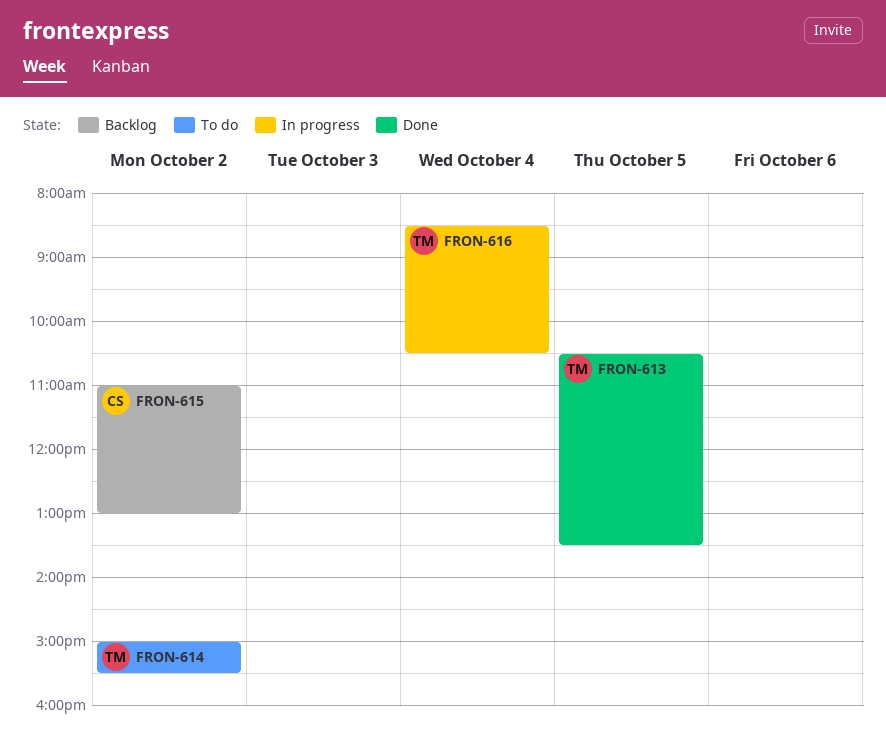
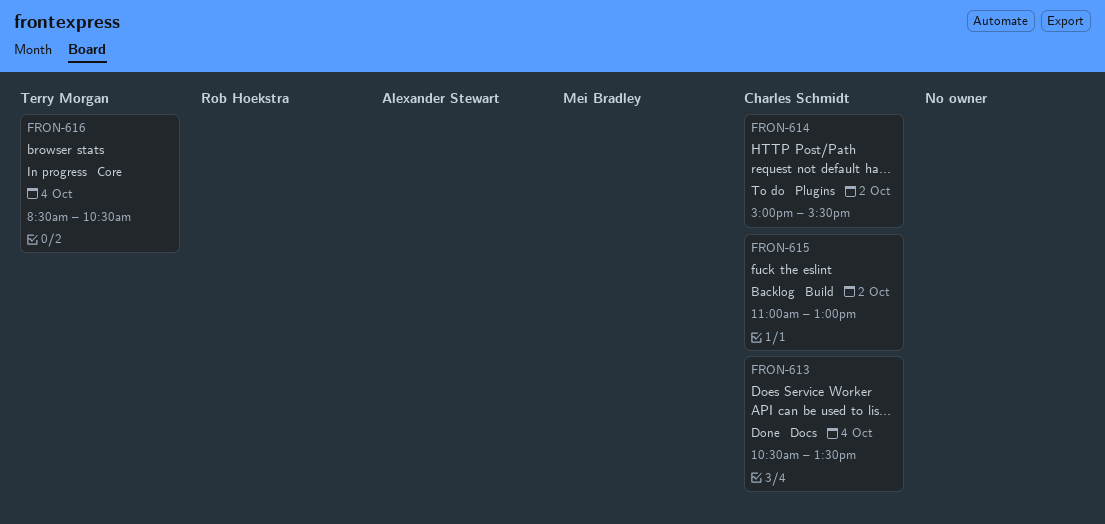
FRON-613, owner: Terry Morgan -> Charles Schmidt
FRON-613, day: Oct 5 -> Oct 4
FRON-614, owner: Terry Morgan -> Charles Schmidt

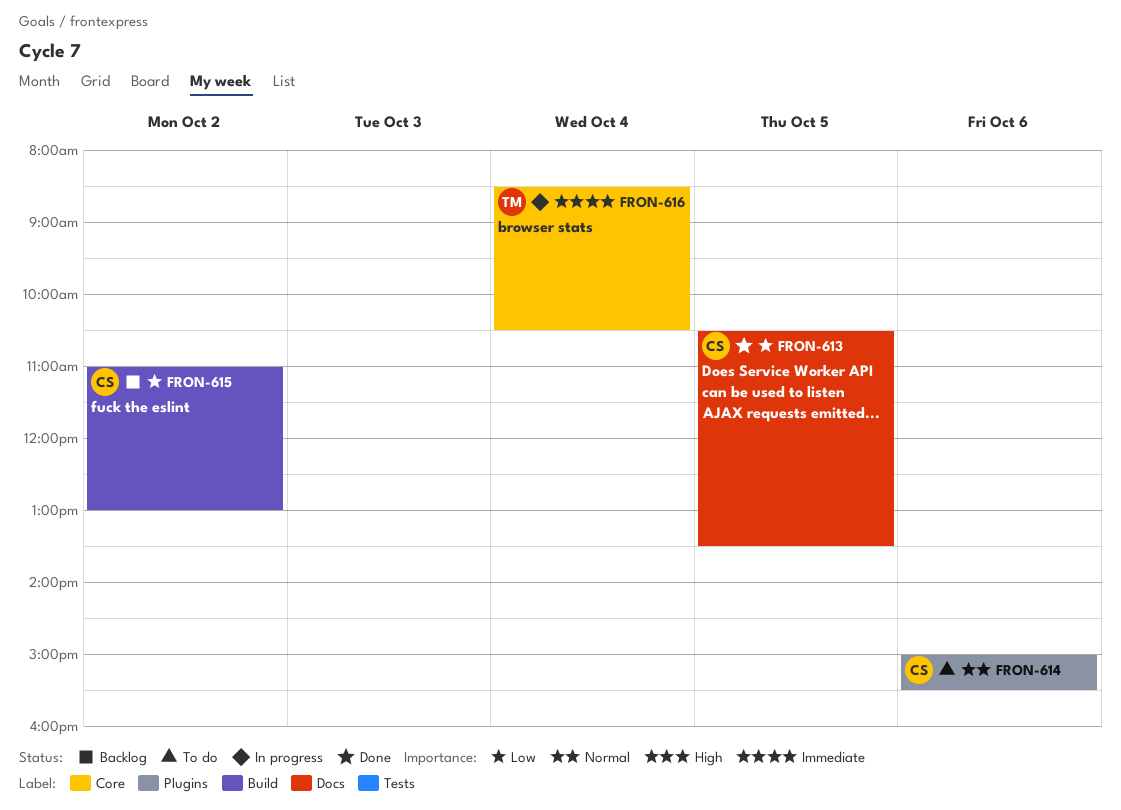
FRON-613, day: Oct 4 -> Oct 5
FRON-614, day: Oct 2 -> Oct 6

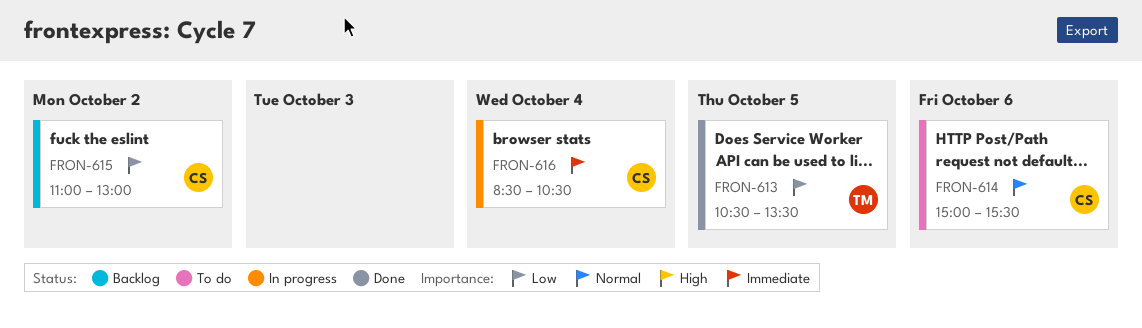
FRON-613, owner: CS -> TM
FRON-616, owner: TM -> CS

